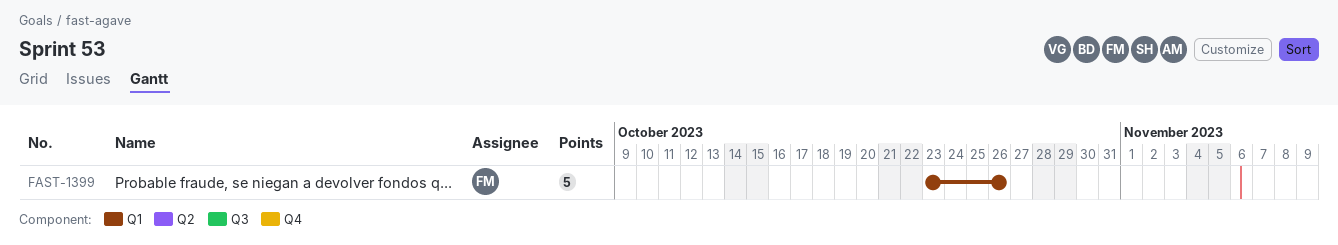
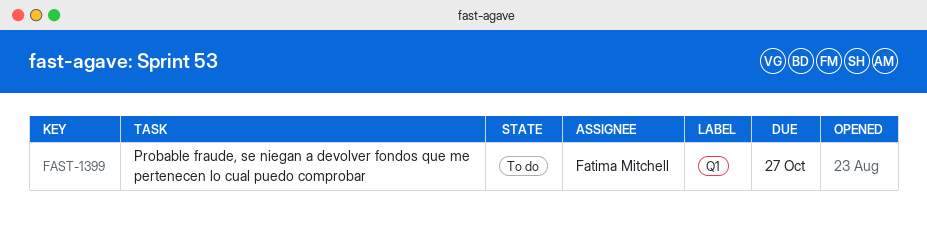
FAST-1399, due: Oct 26 -> Oct 27

